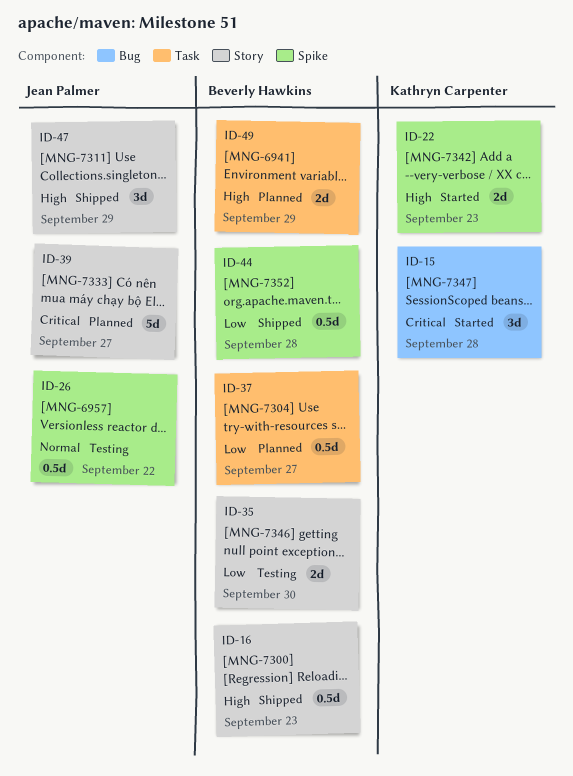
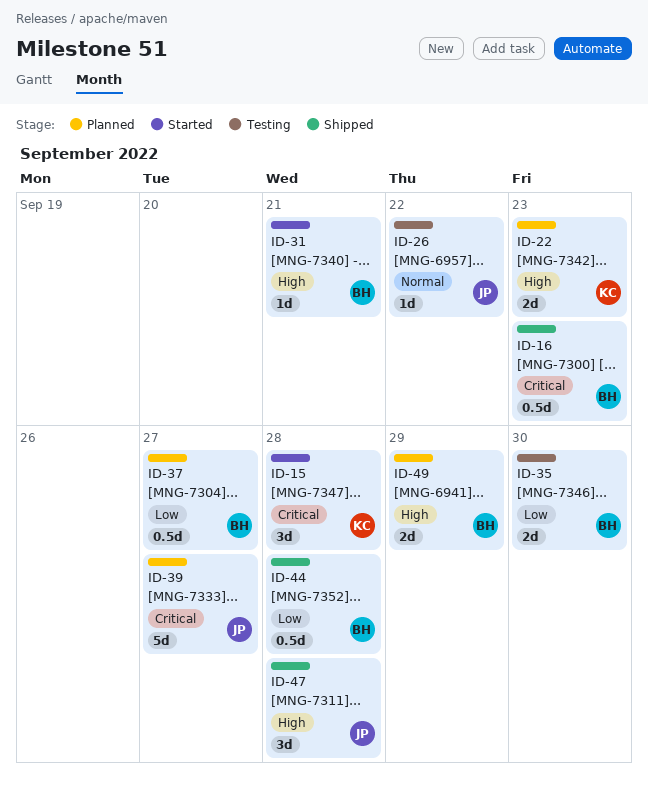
ID-16, priority: High -> Critical
ID-22, status: Started -> Planned
ID-26, estimate: 0.5d -> 1d
ID-31: none -> present
ID-47, due: Sep 29 -> Sep 28

